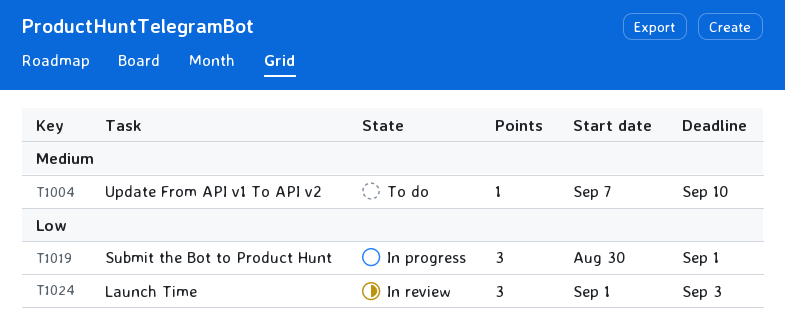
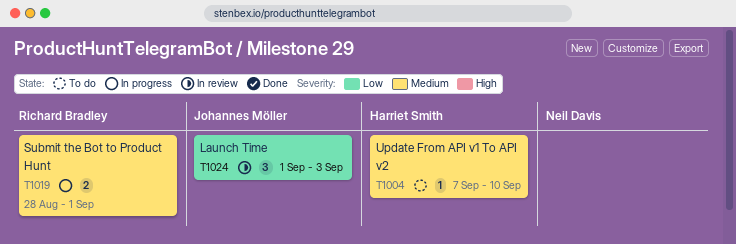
T1019, priority: Low -> Medium
T1019, estimate: 3 -> 2
T1019, start: Aug 30 -> Aug 28

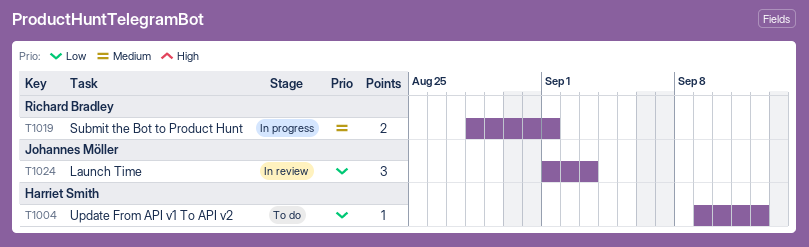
T1004, priority: Medium -> Low
T1004, start: Sep 7 -> Sep 9
T1004, due: Sep 10 -> Sep 12

